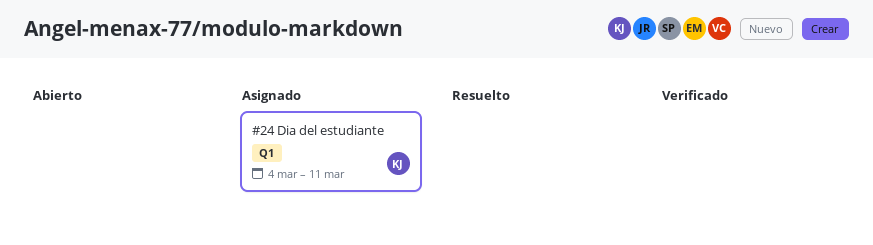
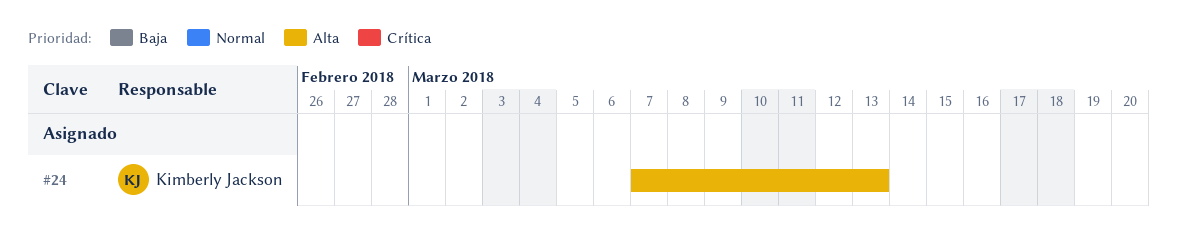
#24, start: Mar 4 -> Mar 7
#24, due: Mar 11 -> Mar 13

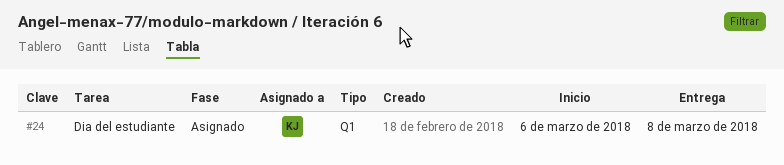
#24, start: Mar 7 -> Mar 6
#24, due: Mar 13 -> Mar 8

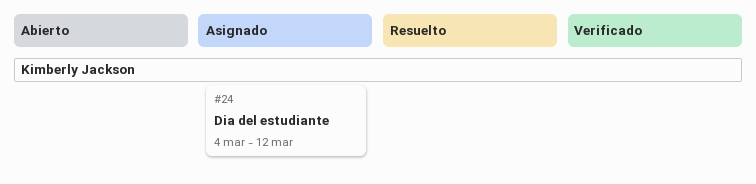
#24, start: Mar 6 -> Mar 4
#24, due: Mar 8 -> Mar 12

